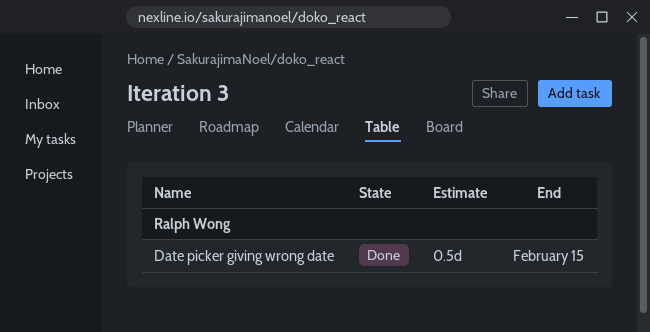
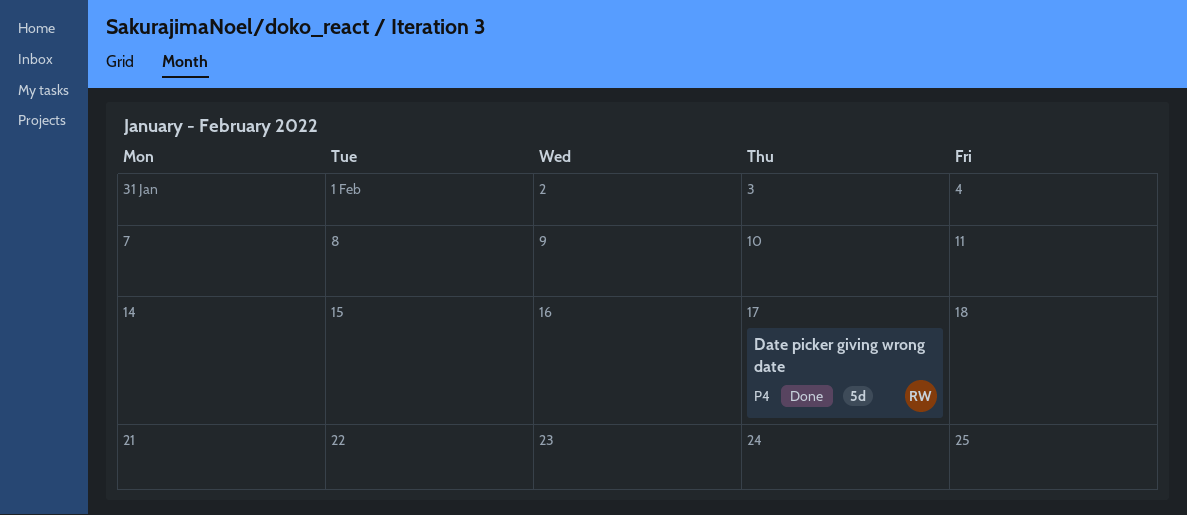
Date picker giving wrong date, estimate: 0.5d -> 5d
Date picker giving wrong date, due: Feb 15 -> Feb 17

